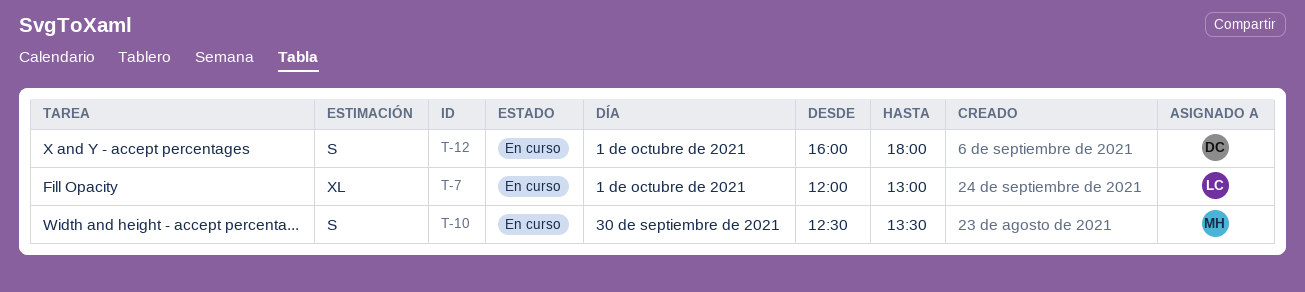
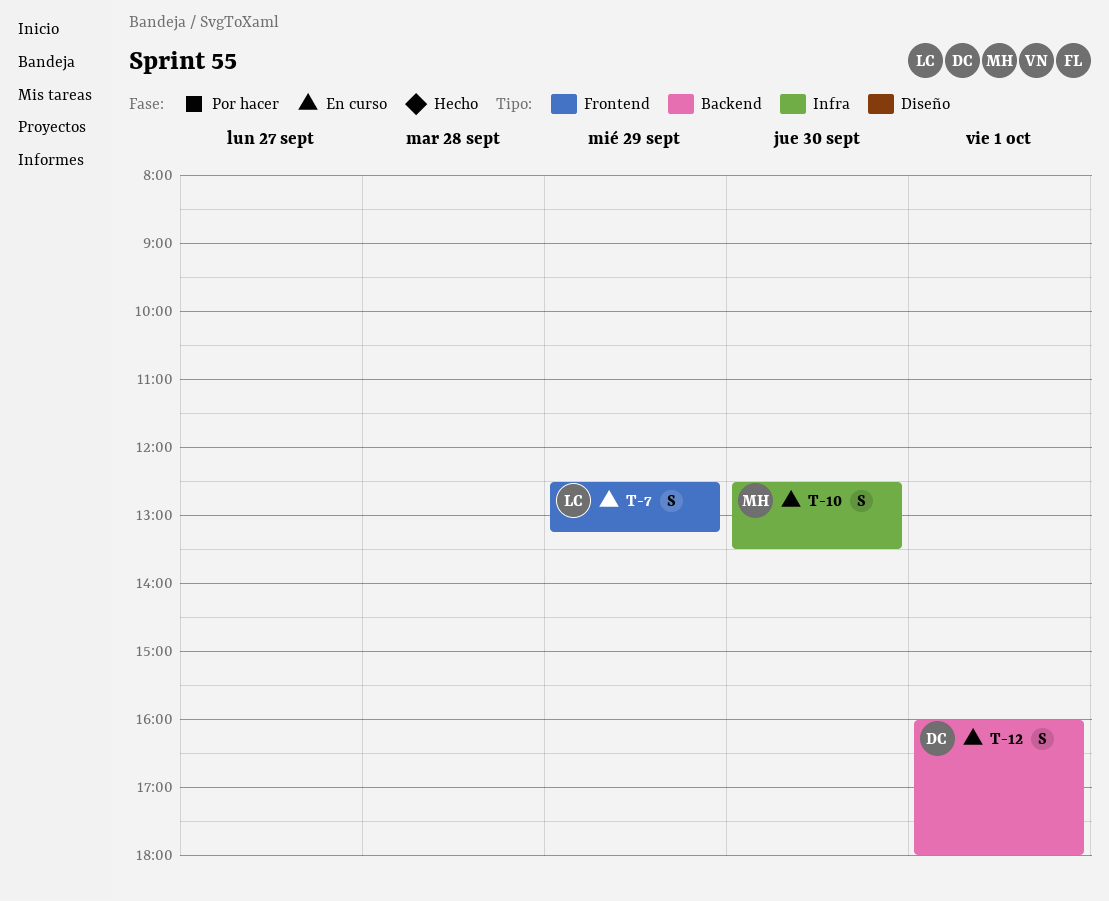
T-7, estimate: XL -> S
T-7, day: Oct 1 -> Sep 29
T-7, begins: 12:00 -> 12:30
T-7, ends: 13:00 -> 13:15

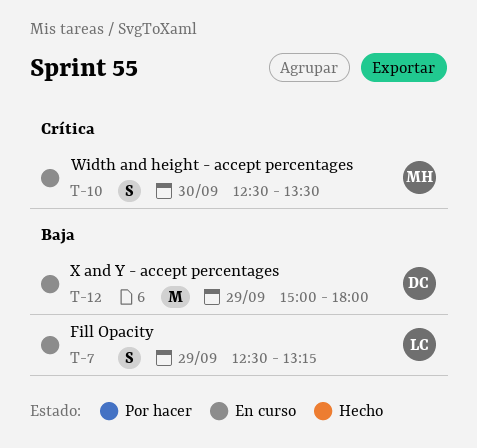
T-12, estimate: S -> M
T-12, day: Oct 1 -> Sep 29
T-12, begins: 16:00 -> 15:00

